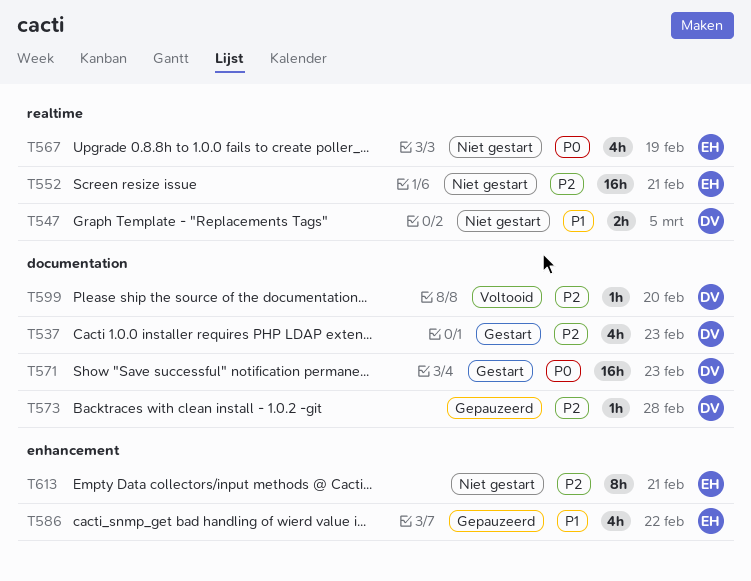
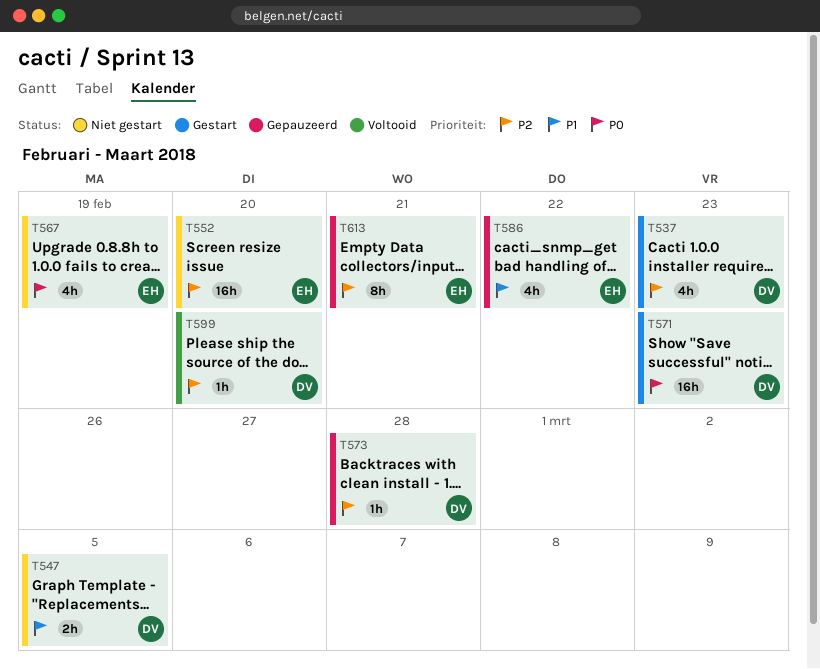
T552, due: Feb 21 -> Feb 20
T613, status: Niet gestart -> Gepauzeerd

